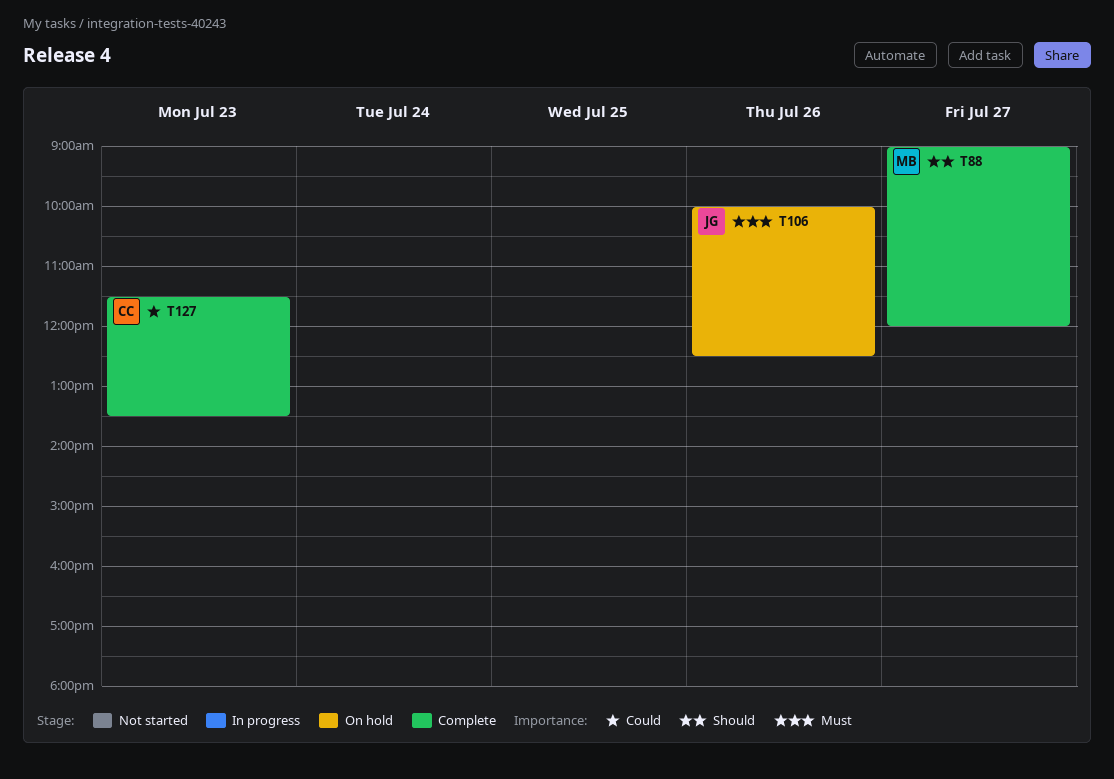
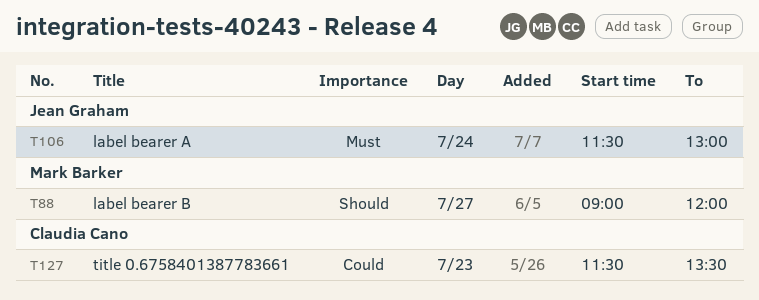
T106, day: Jul 26 -> Jul 24
T106, begins: 10:00 -> 11:30
T106, ends: 12:30 -> 13:00

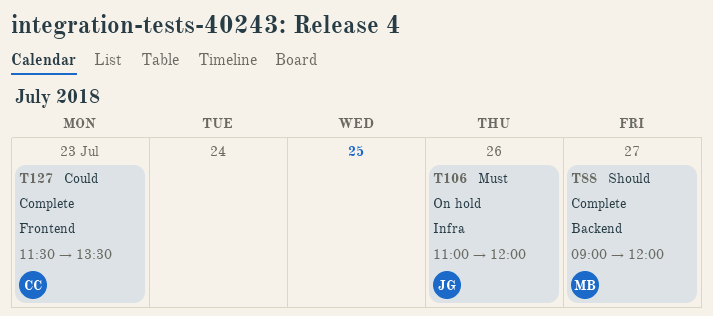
T106, day: Jul 24 -> Jul 26
T106, begins: 11:30 -> 11:00
T106, ends: 13:00 -> 12:00

